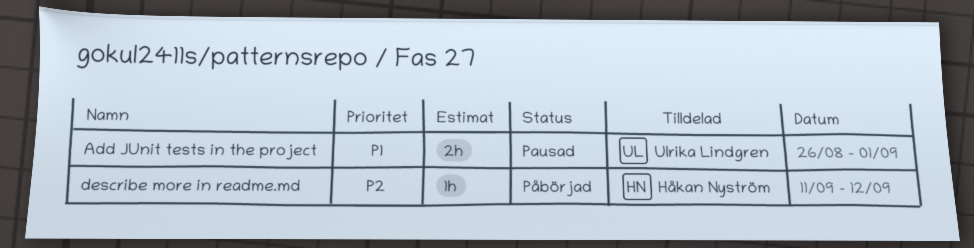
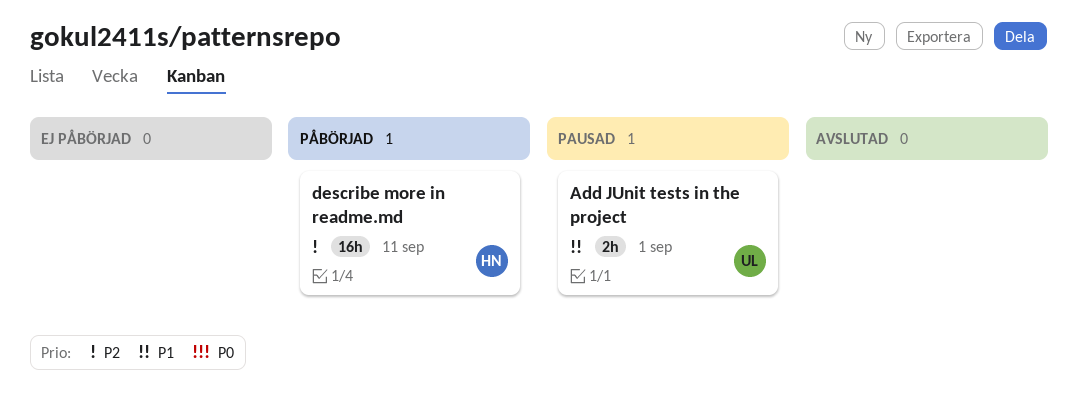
describe more in readme.md, estimate: 1h -> 16h
describe more in readme.md, due: Sep 12 -> Sep 11

